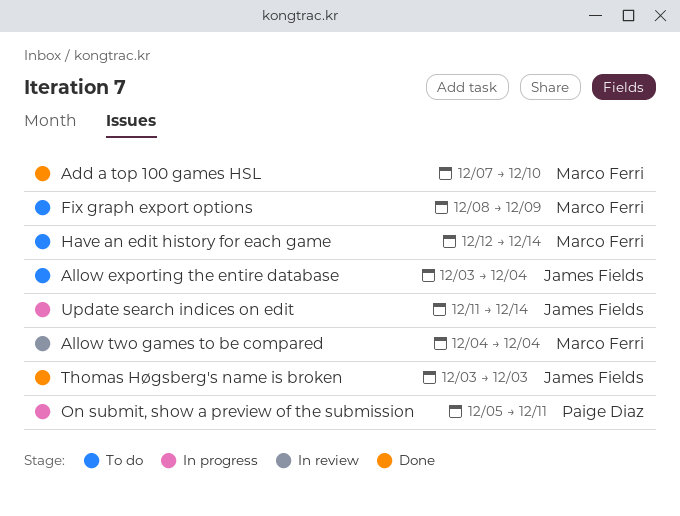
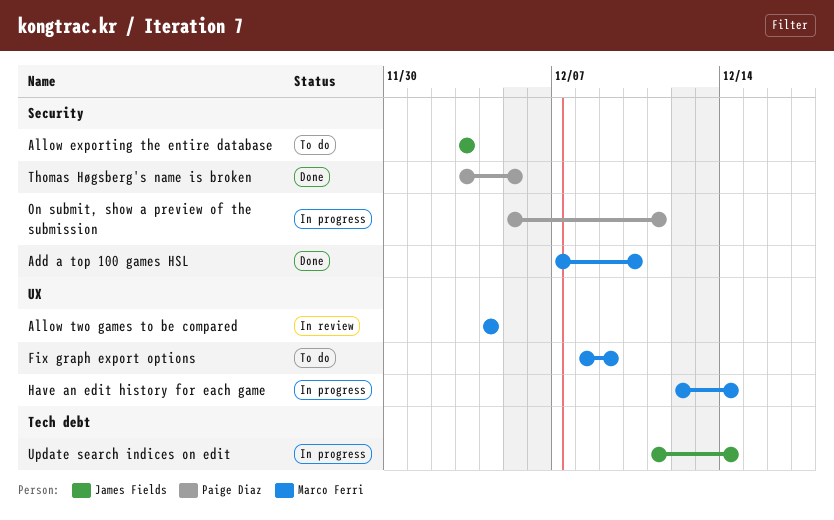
Allow exporting the entire database, due: Dec 4 -> Dec 3
Have an edit history for each game, status: To do -> In progress
Thomas Høgsberg's name is broken, owner: James Fields -> Paige Diaz
Thomas Høgsberg's name is broken, due: Dec 3 -> Dec 5

